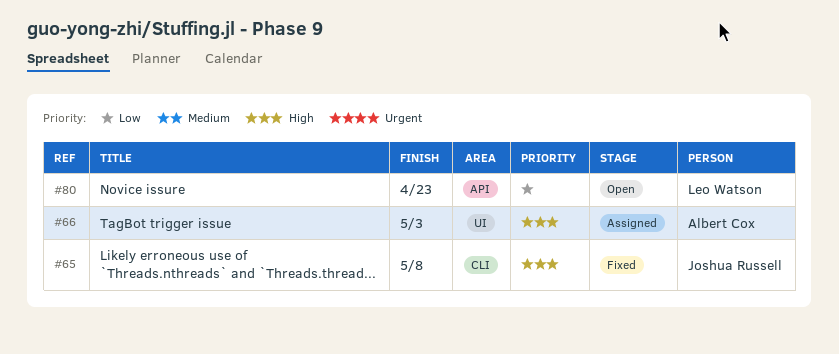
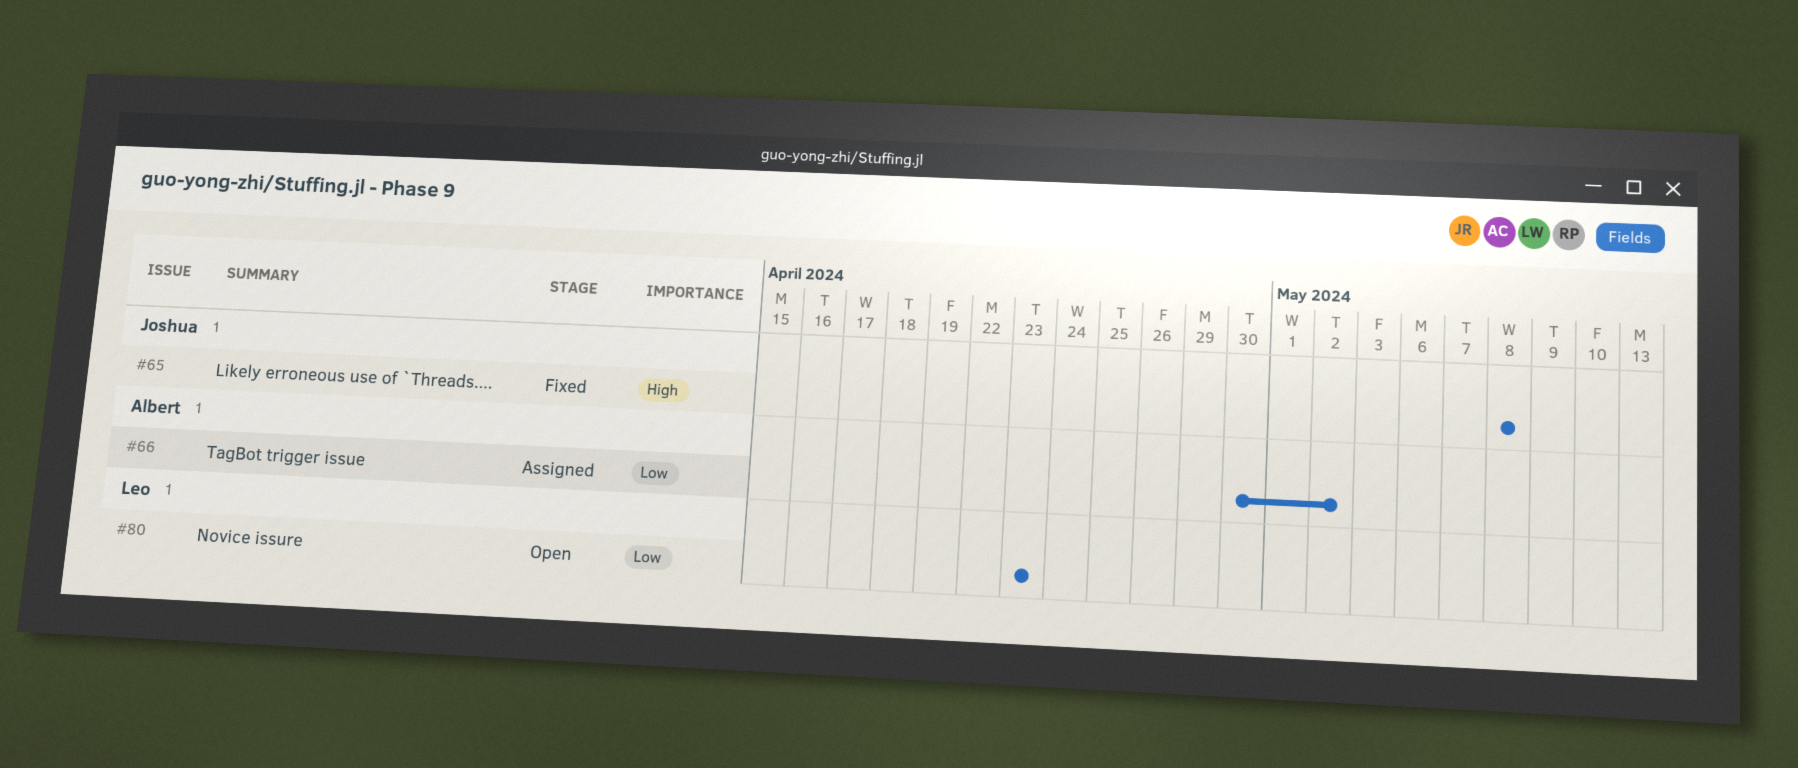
#66, priority: High -> Low
#66, due: May 3 -> May 2

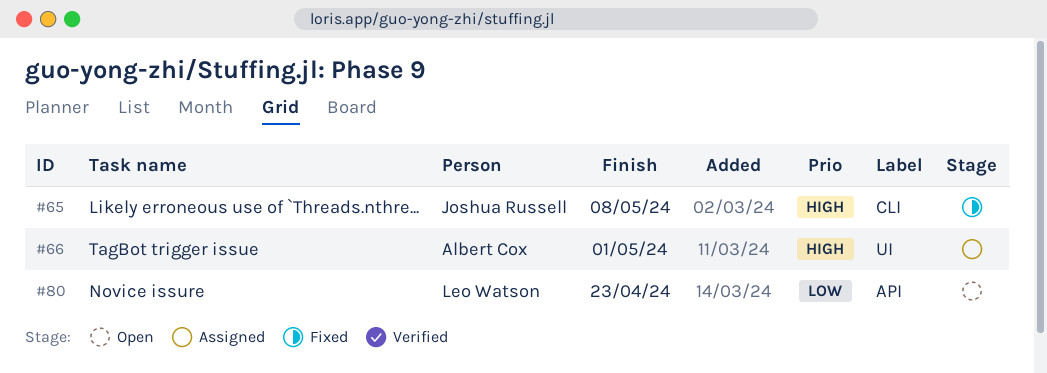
#66, priority: Low -> High
#66, due: May 2 -> May 1

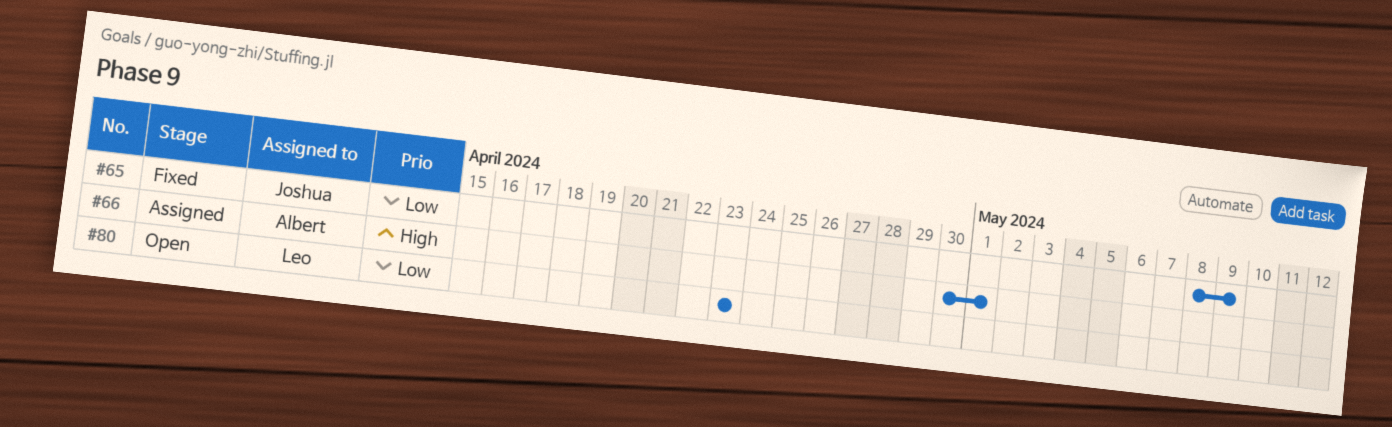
#65, priority: High -> Low
#65, due: May 8 -> May 9

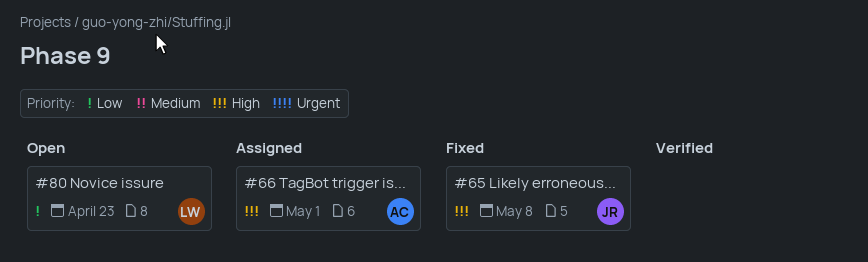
#65, priority: Low -> High
#65, due: May 9 -> May 8

